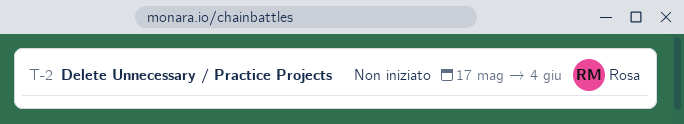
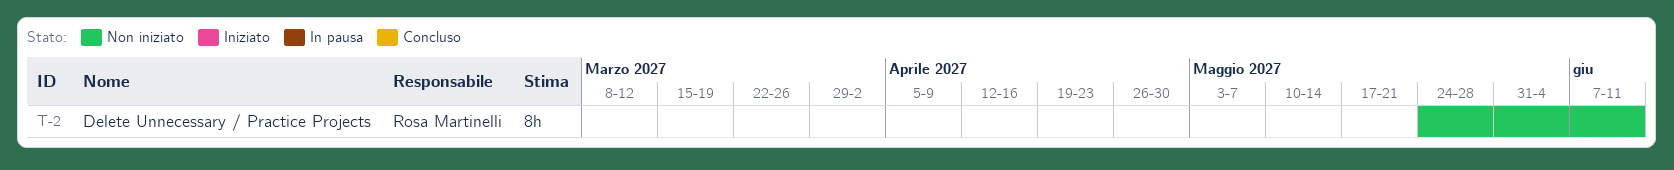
T-2, start: May 17 -> May 24
T-2, due: Jun 4 -> Jun 11

